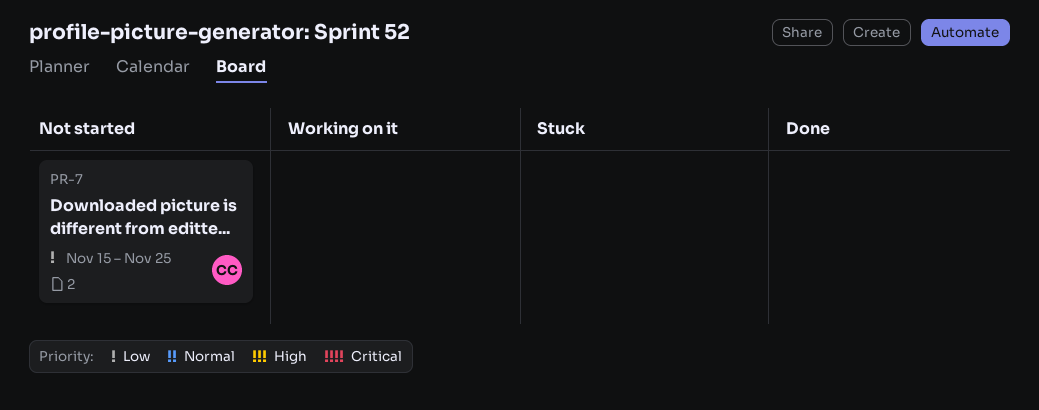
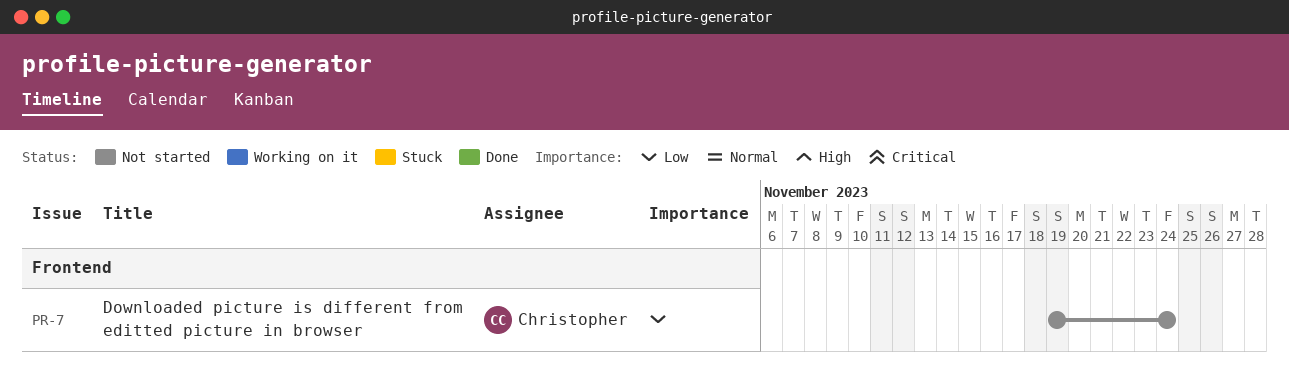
PR-7, start: Nov 15 -> Nov 19
PR-7, due: Nov 25 -> Nov 24

